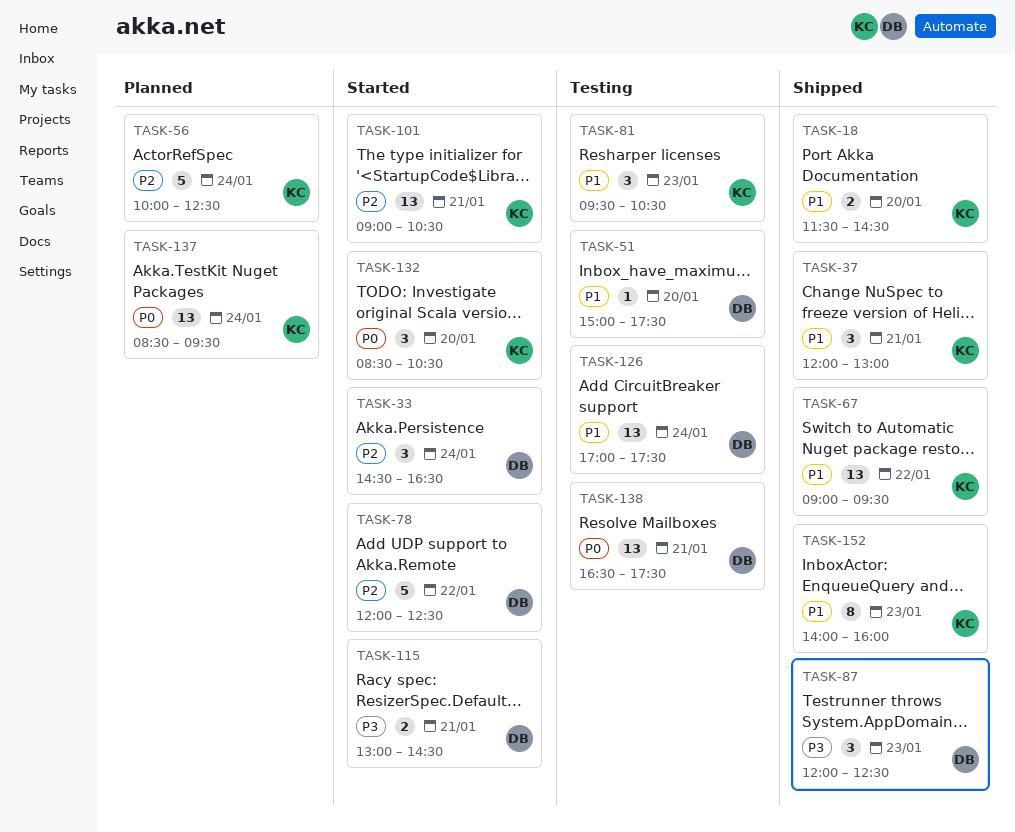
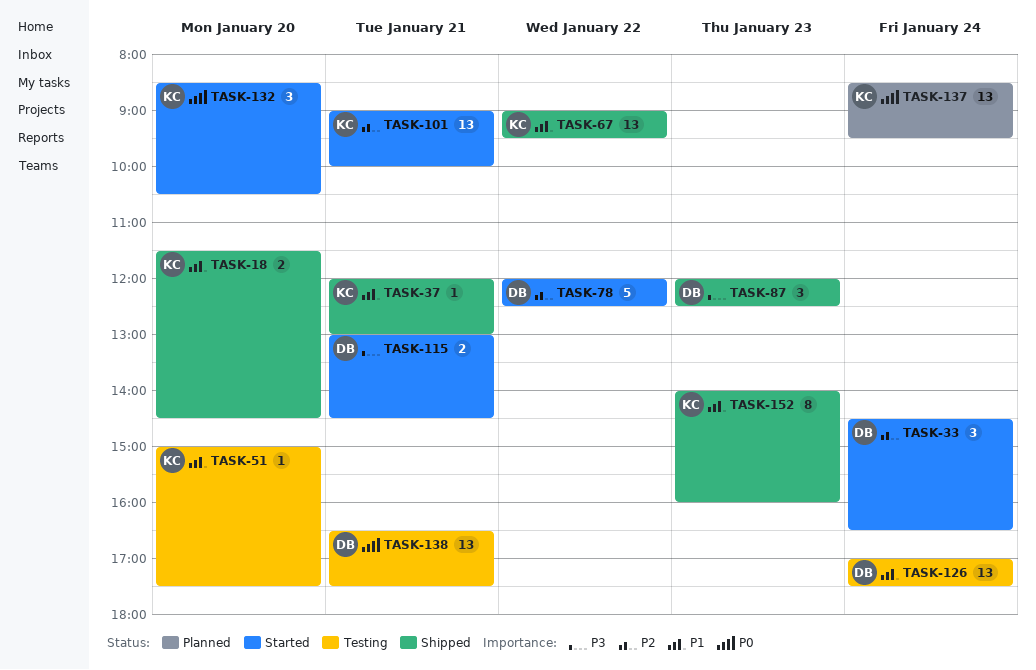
TASK-37, estimate: 3 -> 1
TASK-51, owner: DB -> KC
TASK-56: present -> none
TASK-81: present -> none
TASK-101, ends: 10:30 -> 10:00

